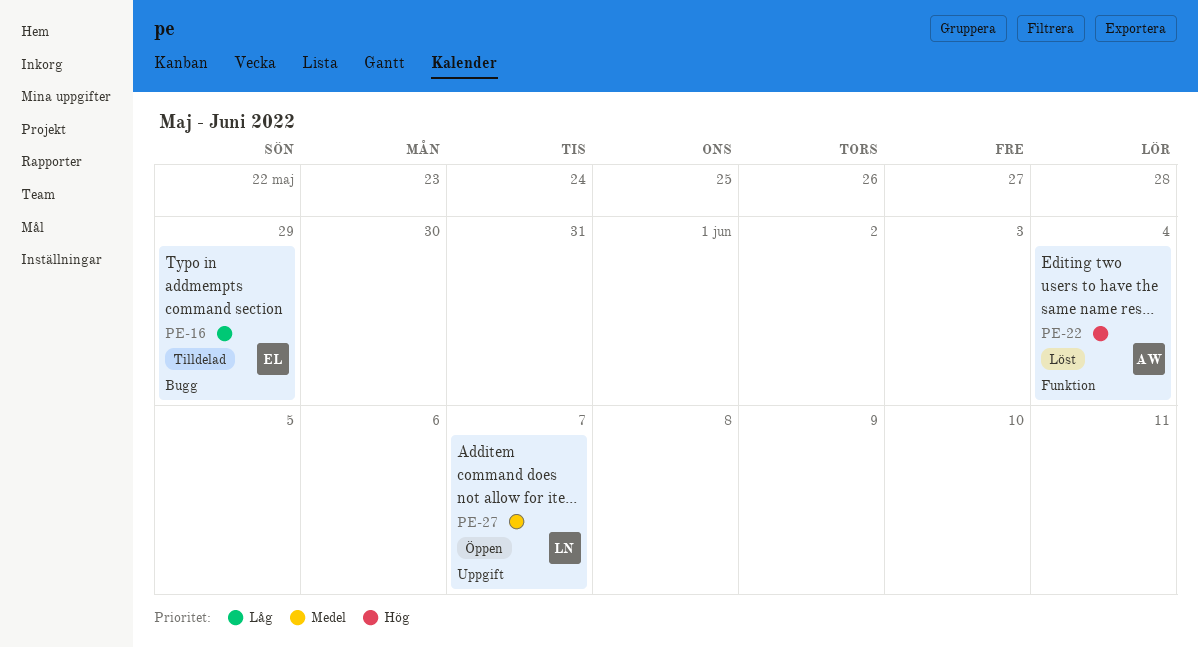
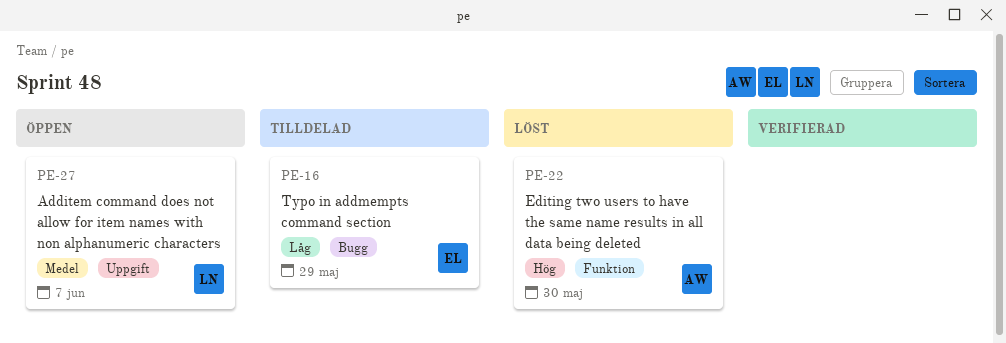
PE-22, due: Jun 4 -> May 30

